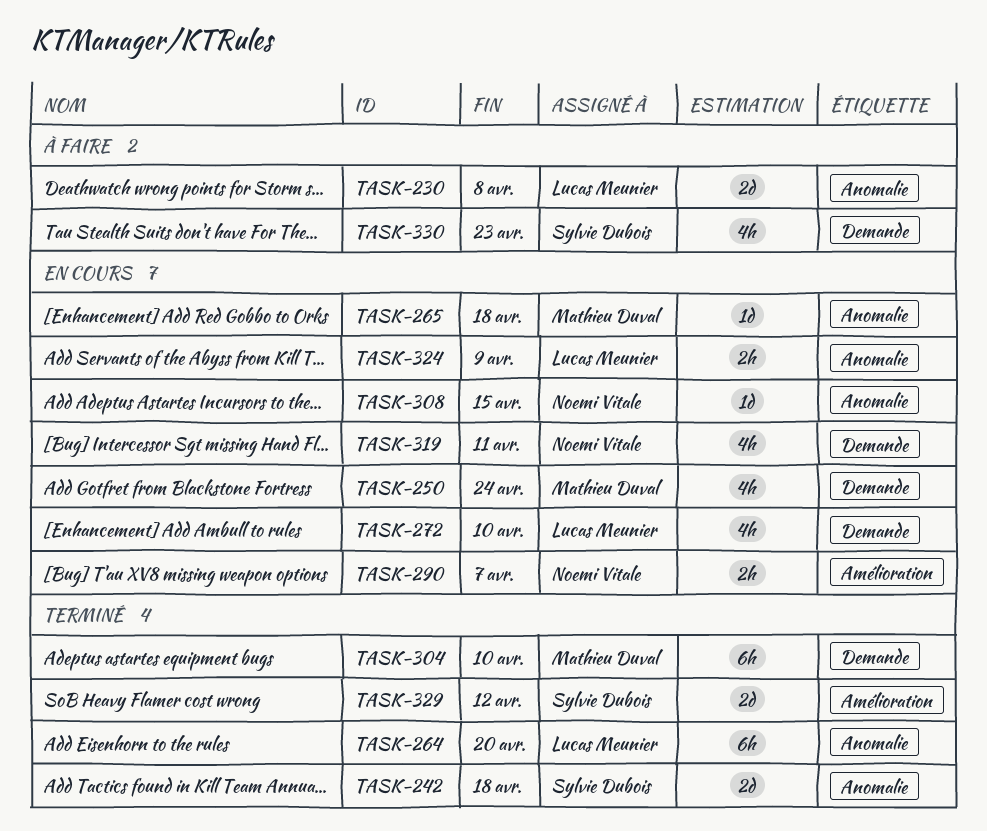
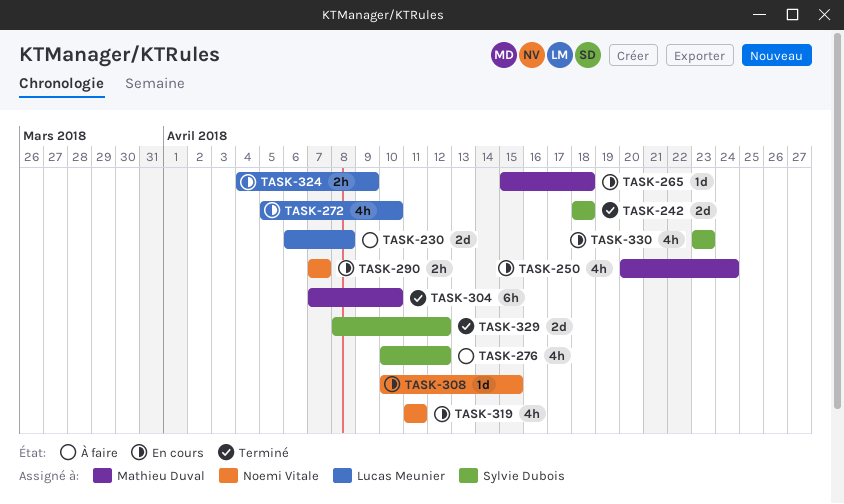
TASK-264: present -> none
TASK-276: none -> present
TASK-330, status: À faire -> En cours

